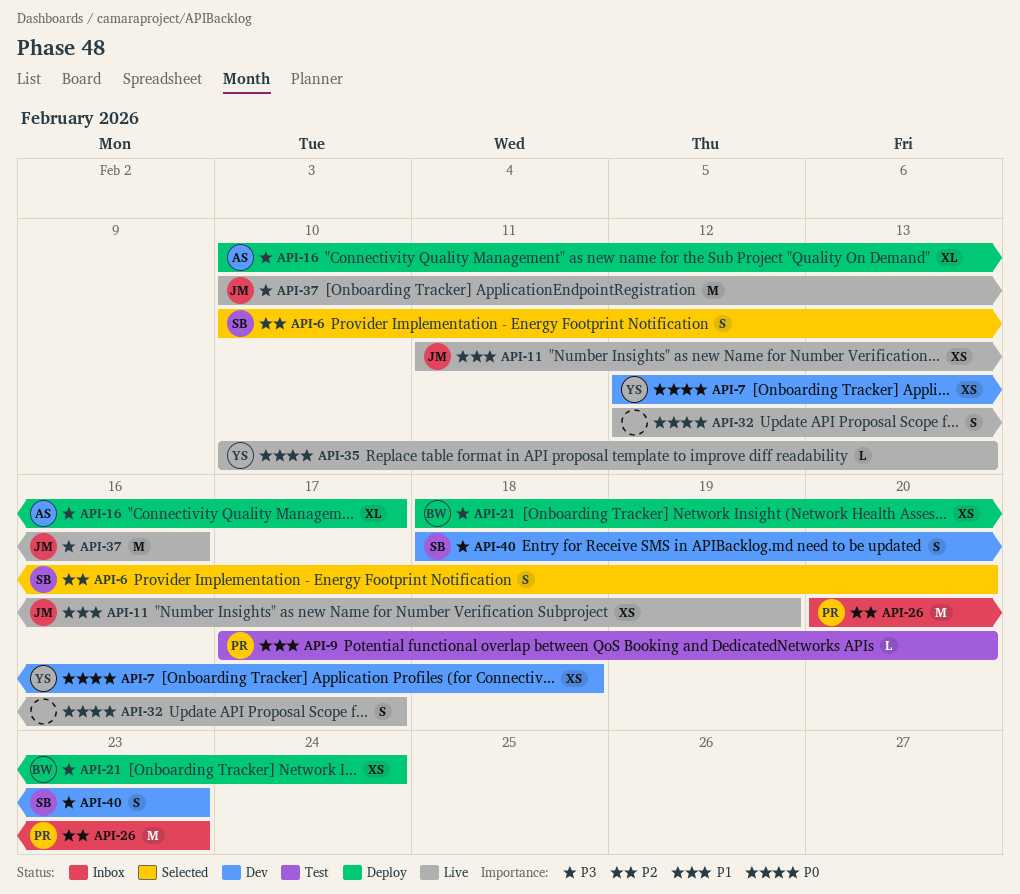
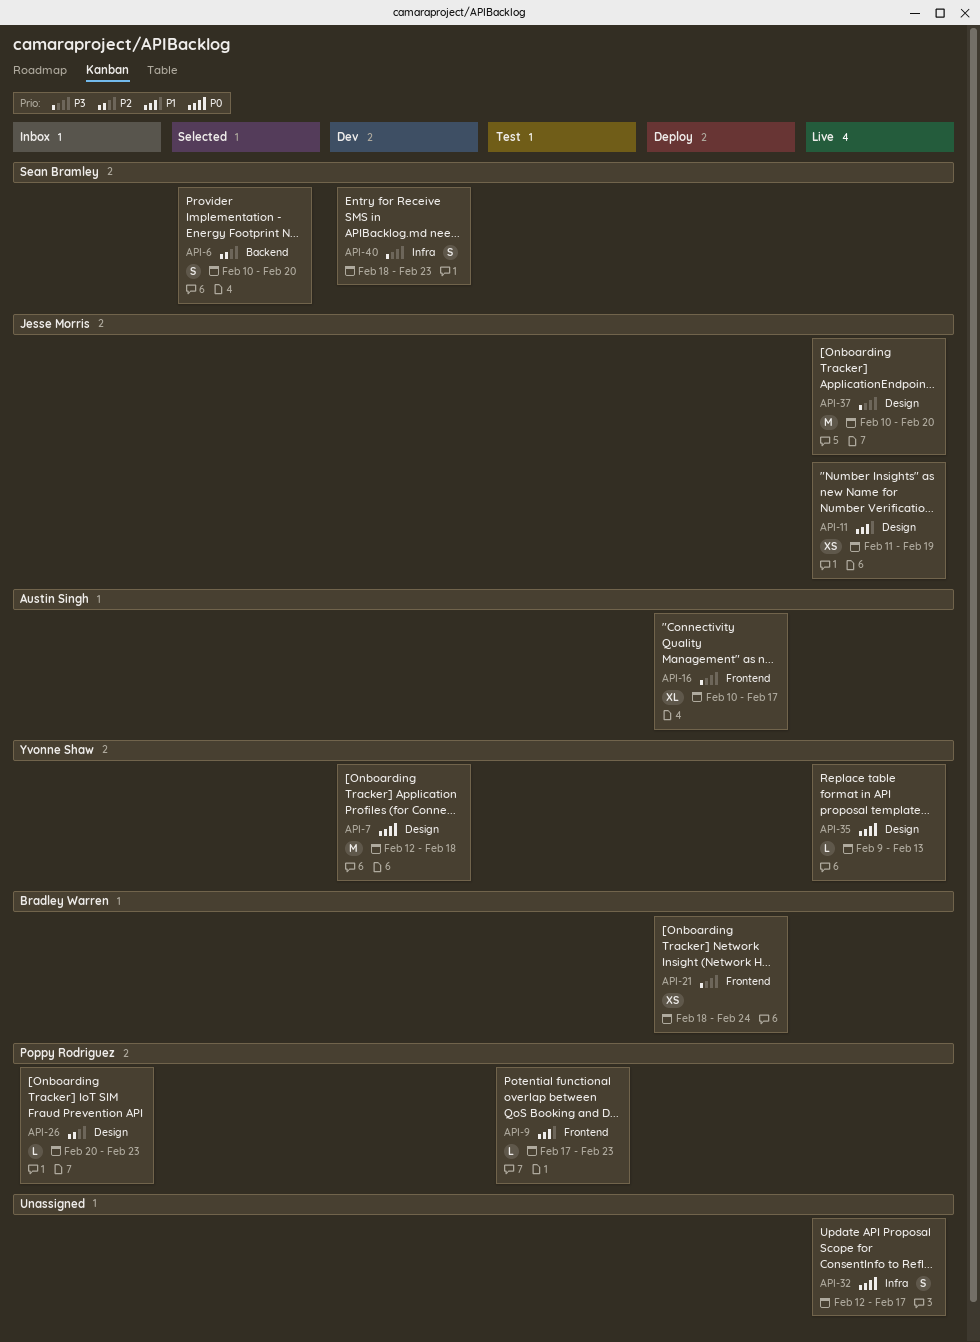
API-7, estimate: XS -> M
API-9, due: Feb 20 -> Feb 23
API-26, estimate: M -> L
API-35, start: Feb 10 -> Feb 9
API-37, due: Feb 16 -> Feb 20

